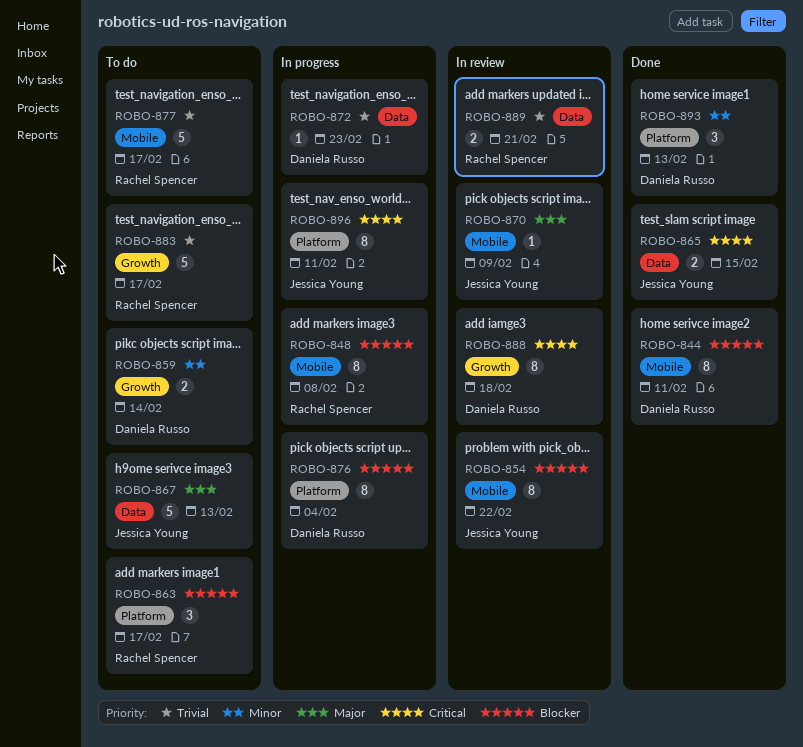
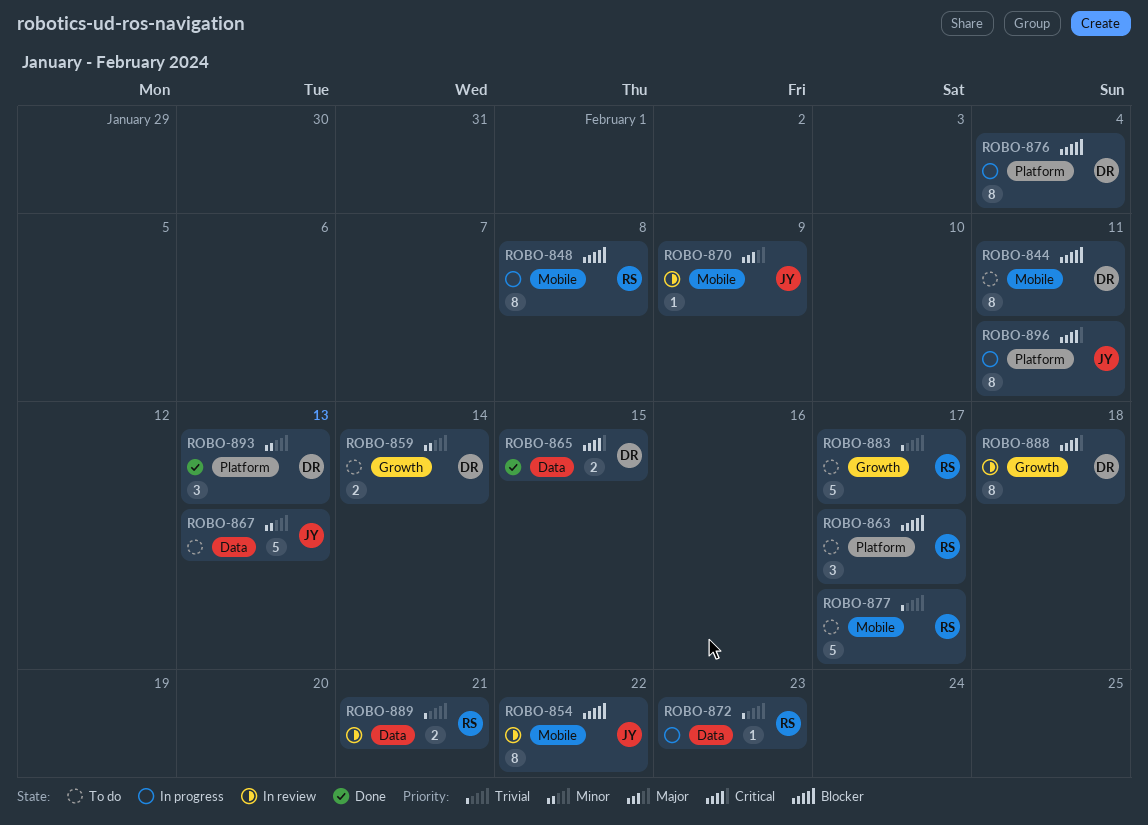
ROBO-844, status: Done -> To do
ROBO-865, owner: Jessica Young -> Daniela Russo
ROBO-867, priority: Major -> Minor
ROBO-872, owner: Daniela Russo -> Rachel Spencer

